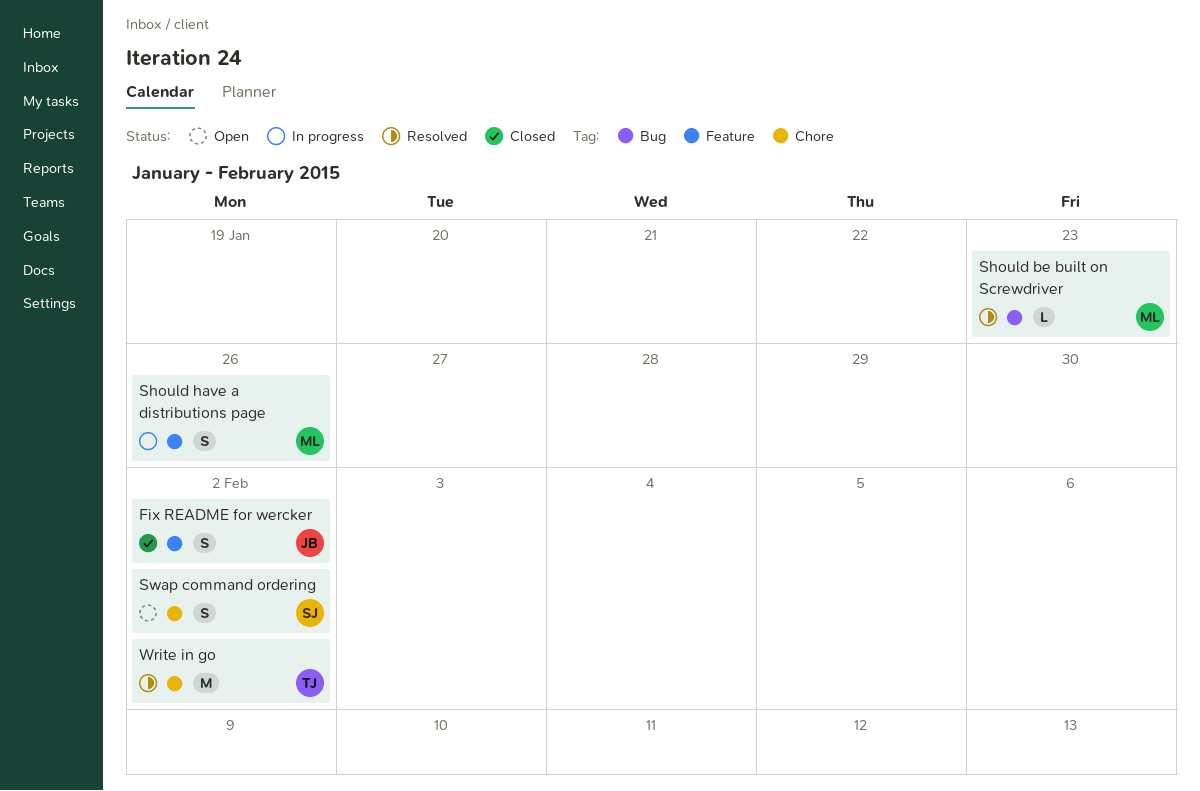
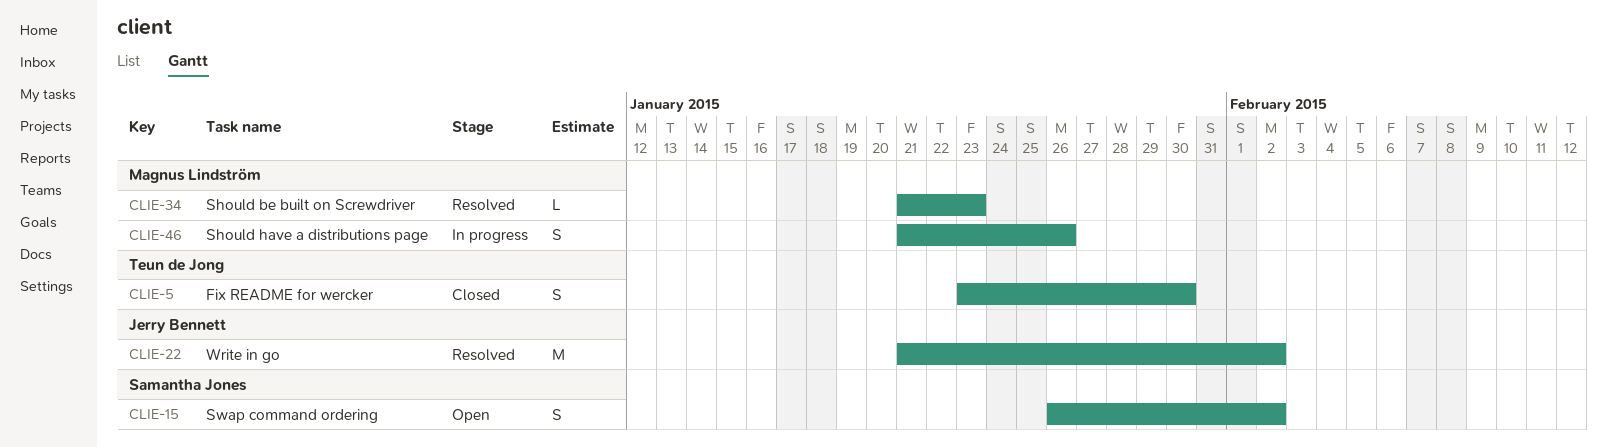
Fix README for wercker, owner: Jerry Bennett -> Teun de Jong
Fix README for wercker, due: Feb 2 -> Jan 30
Write in go, owner: Teun de Jong -> Jerry Bennett

